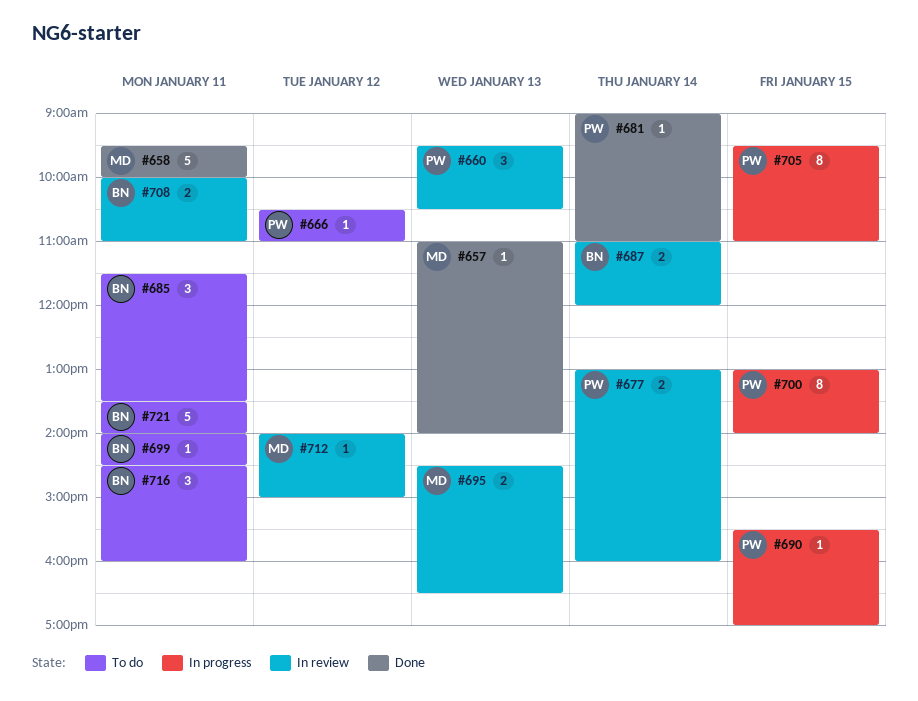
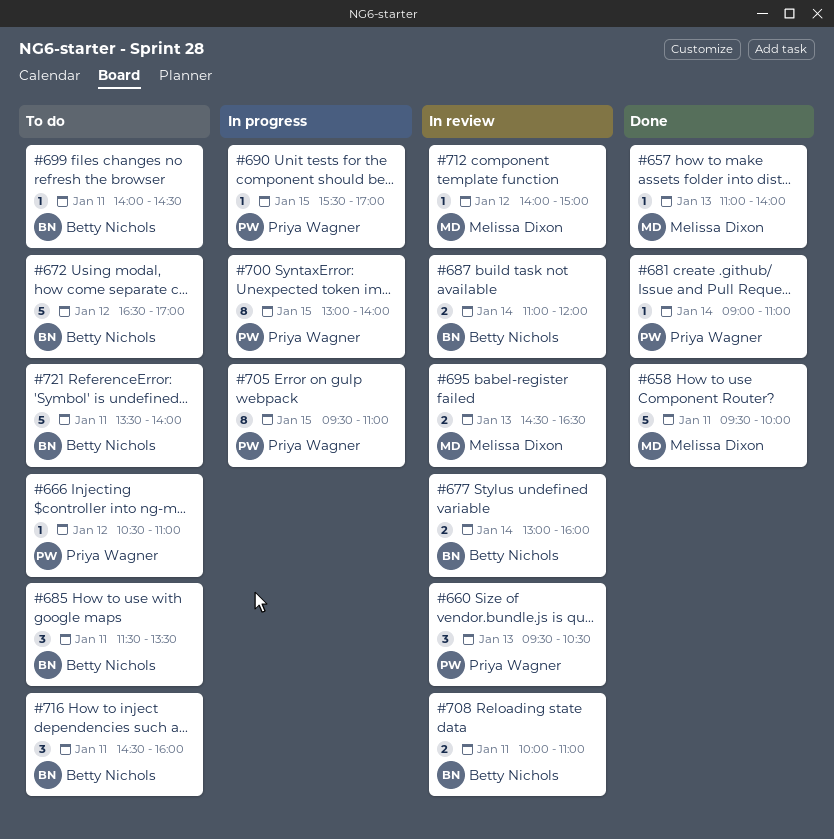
#672: none -> present
#677, owner: Priya Wagner -> Betty Nichols

